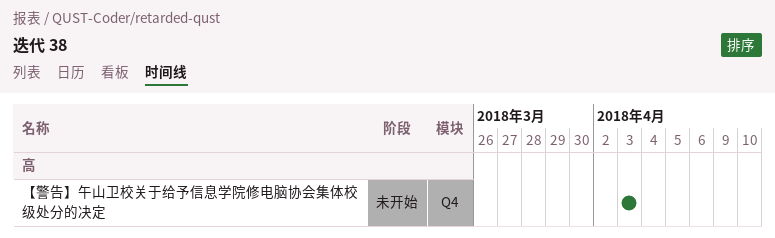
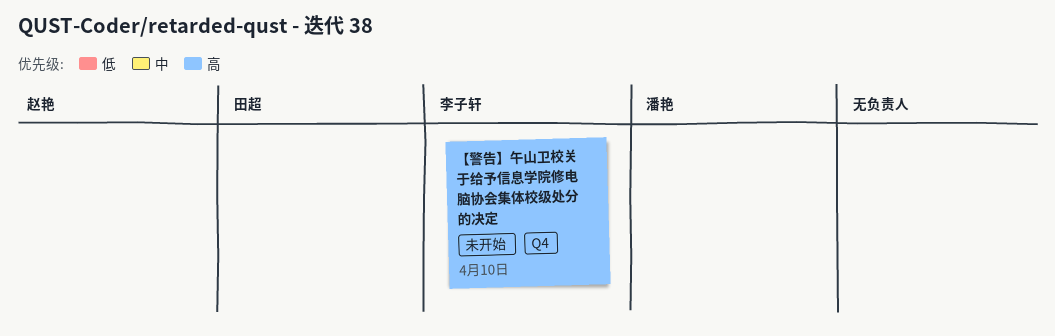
【警告】午山卫校关于给予信息学院修电脑协会集体校级处分的决定, due: Apr 3 -> Apr 10

